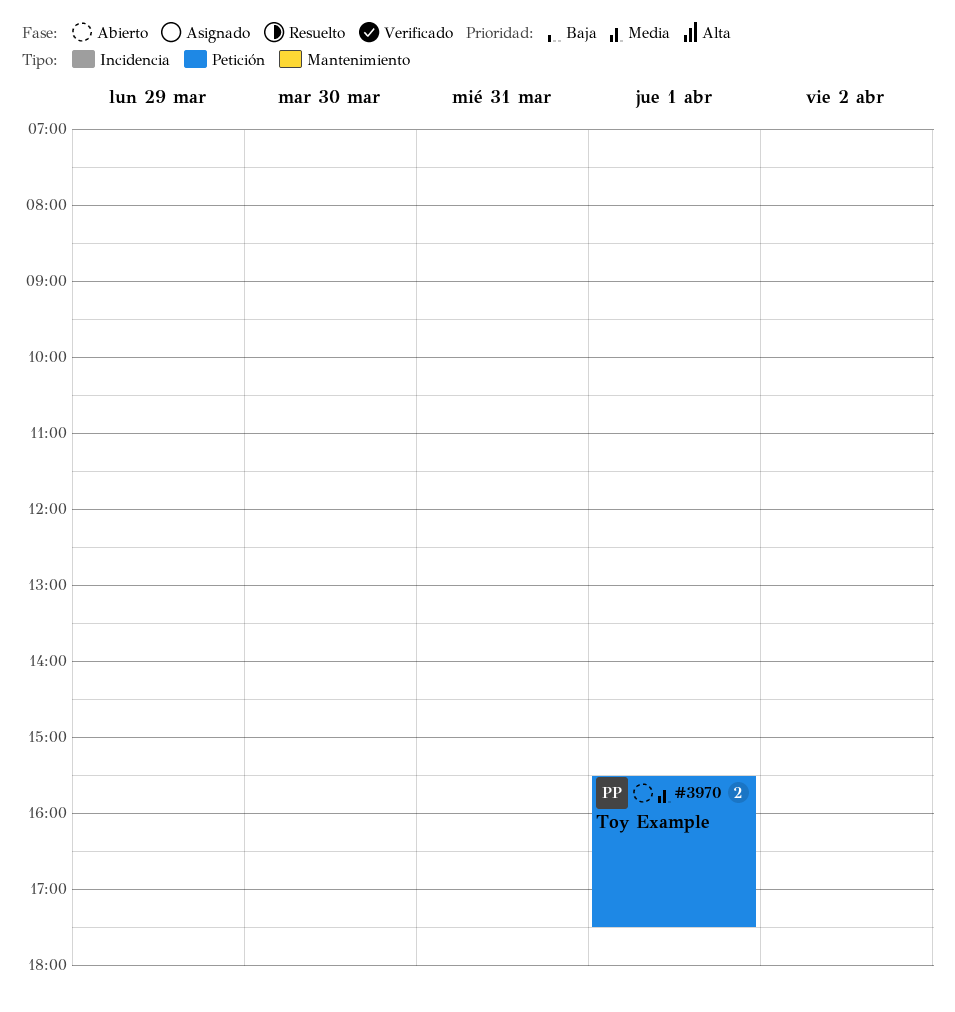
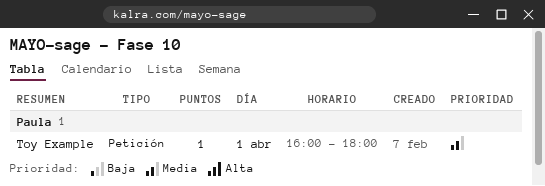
Toy Example, estimate: 2 -> 1
Toy Example, begins: 15:30 -> 16:00
Toy Example, ends: 17:30 -> 18:00

